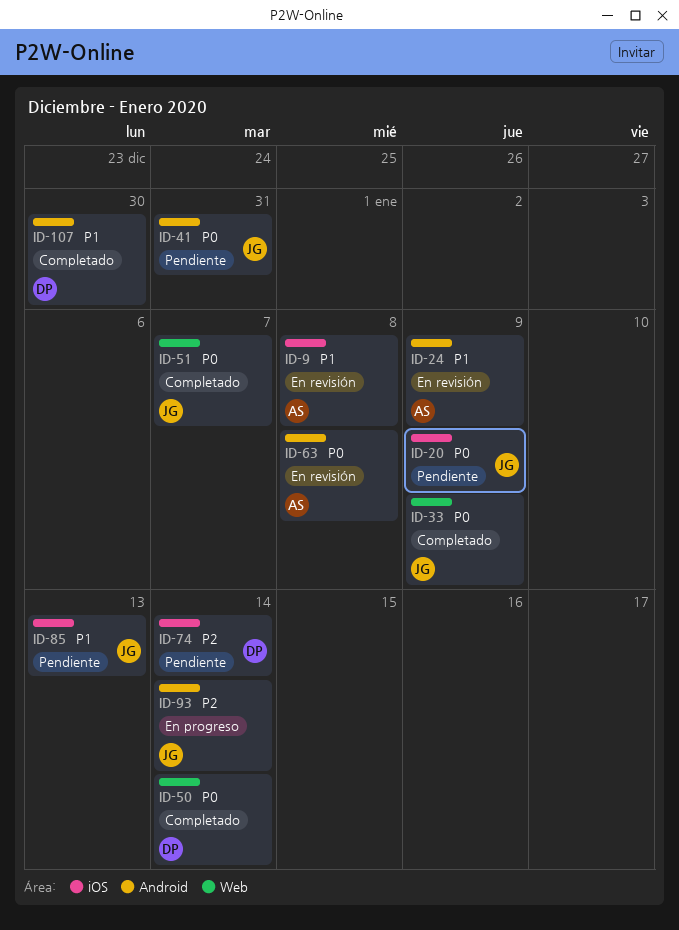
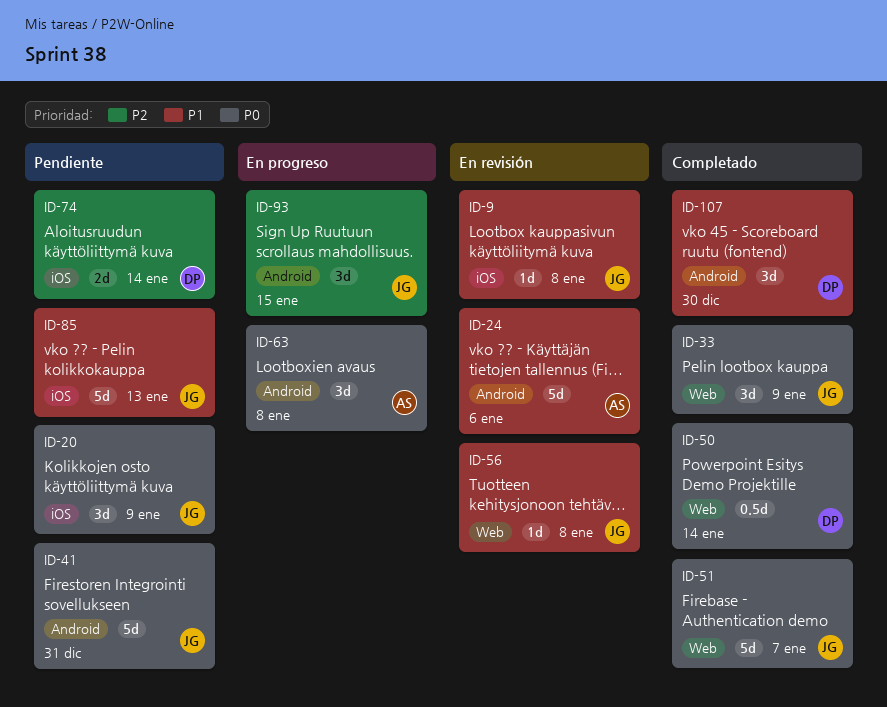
ID-9, owner: AS -> JG
ID-24, due: Jan 9 -> Jan 6
ID-56: none -> present
ID-63, status: En revisión -> En progreso
ID-93, due: Jan 14 -> Jan 15

